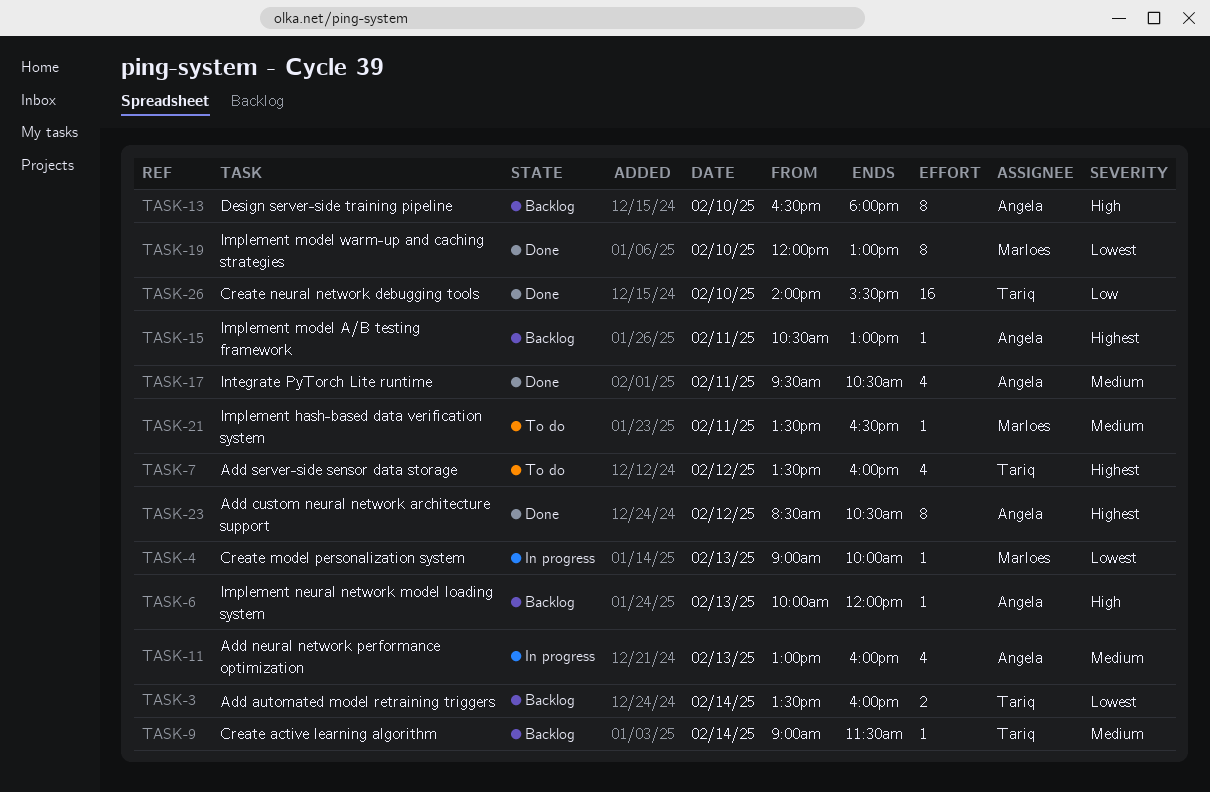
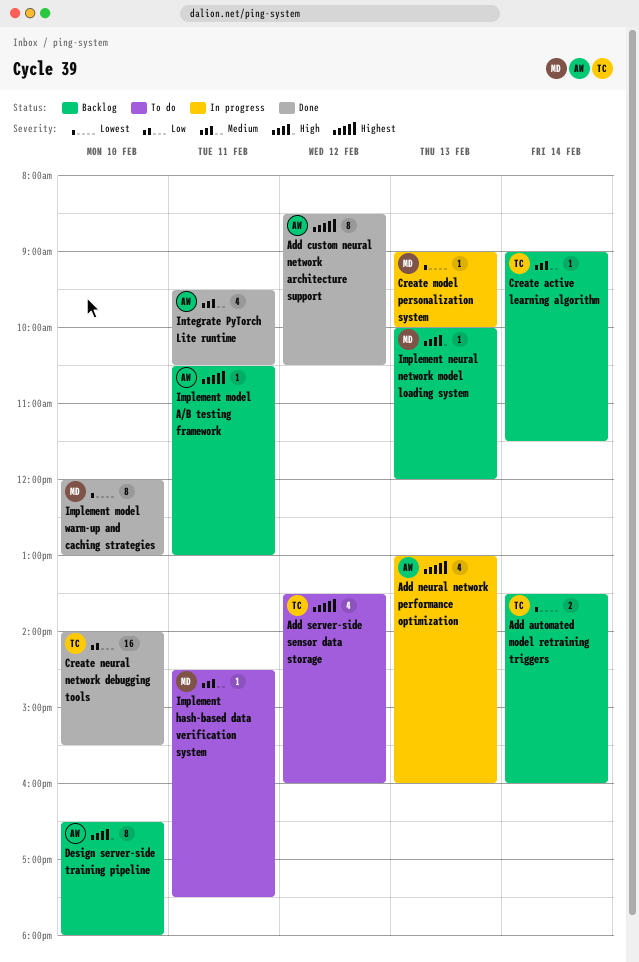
Add neural network performance optimization, priority: Medium -> Highest
Implement hash-based data verification system, begins: 13:30 -> 14:30
Implement hash-based data verification system, ends: 16:30 -> 17:30
Implement neural network model loading system, owner: Angela -> Marloes

